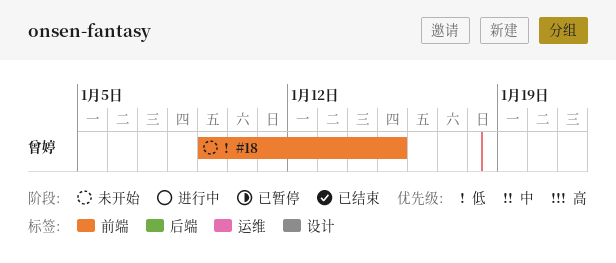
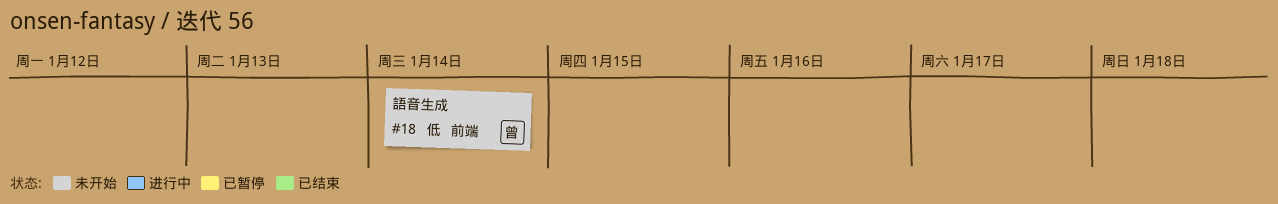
#18, due: Jan 15 -> Jan 14

